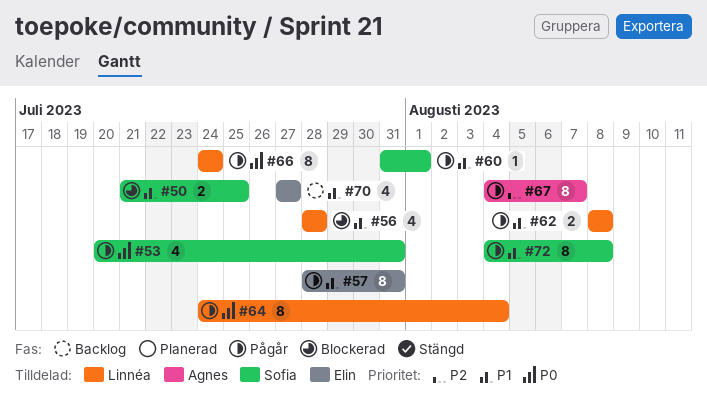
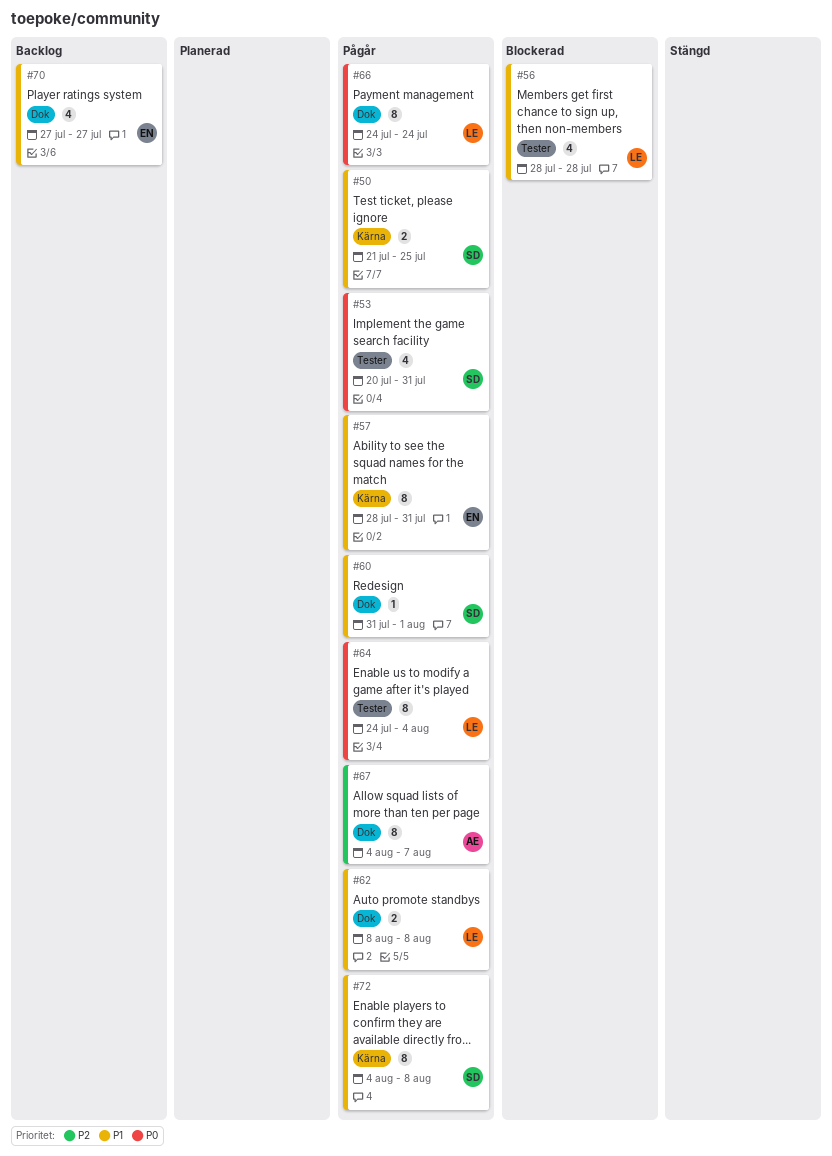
#50, status: Blockerad -> Pågår

